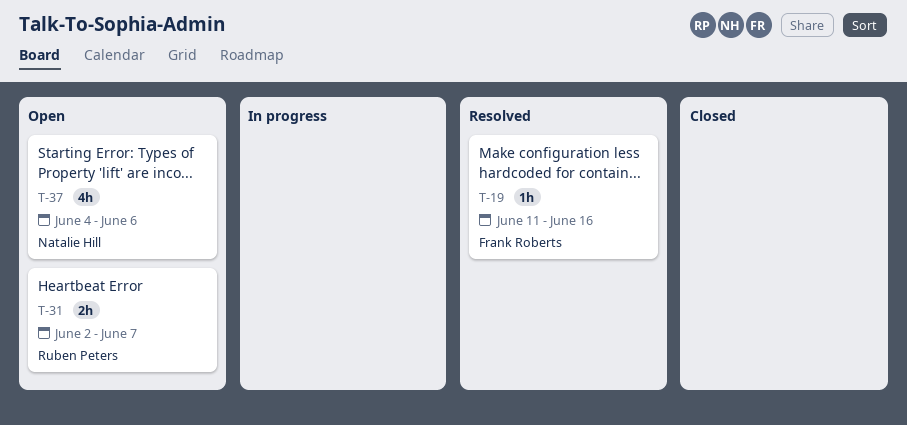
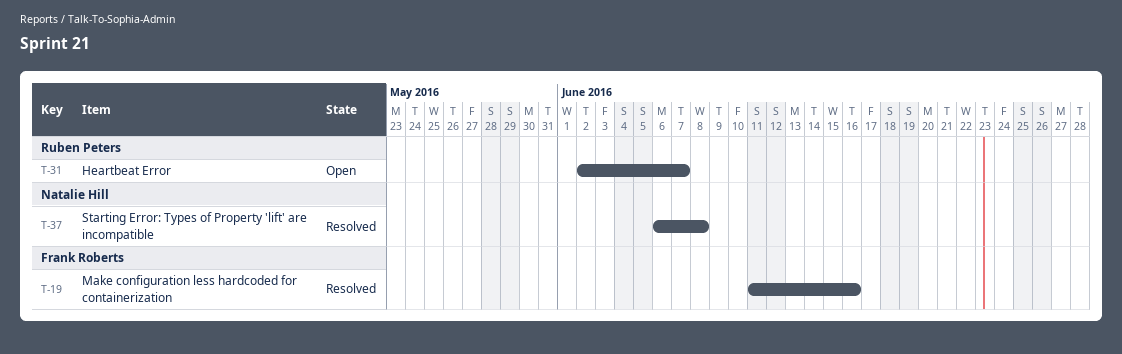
T-37, status: Open -> Resolved
T-37, start: Jun 4 -> Jun 6
T-37, due: Jun 6 -> Jun 8

